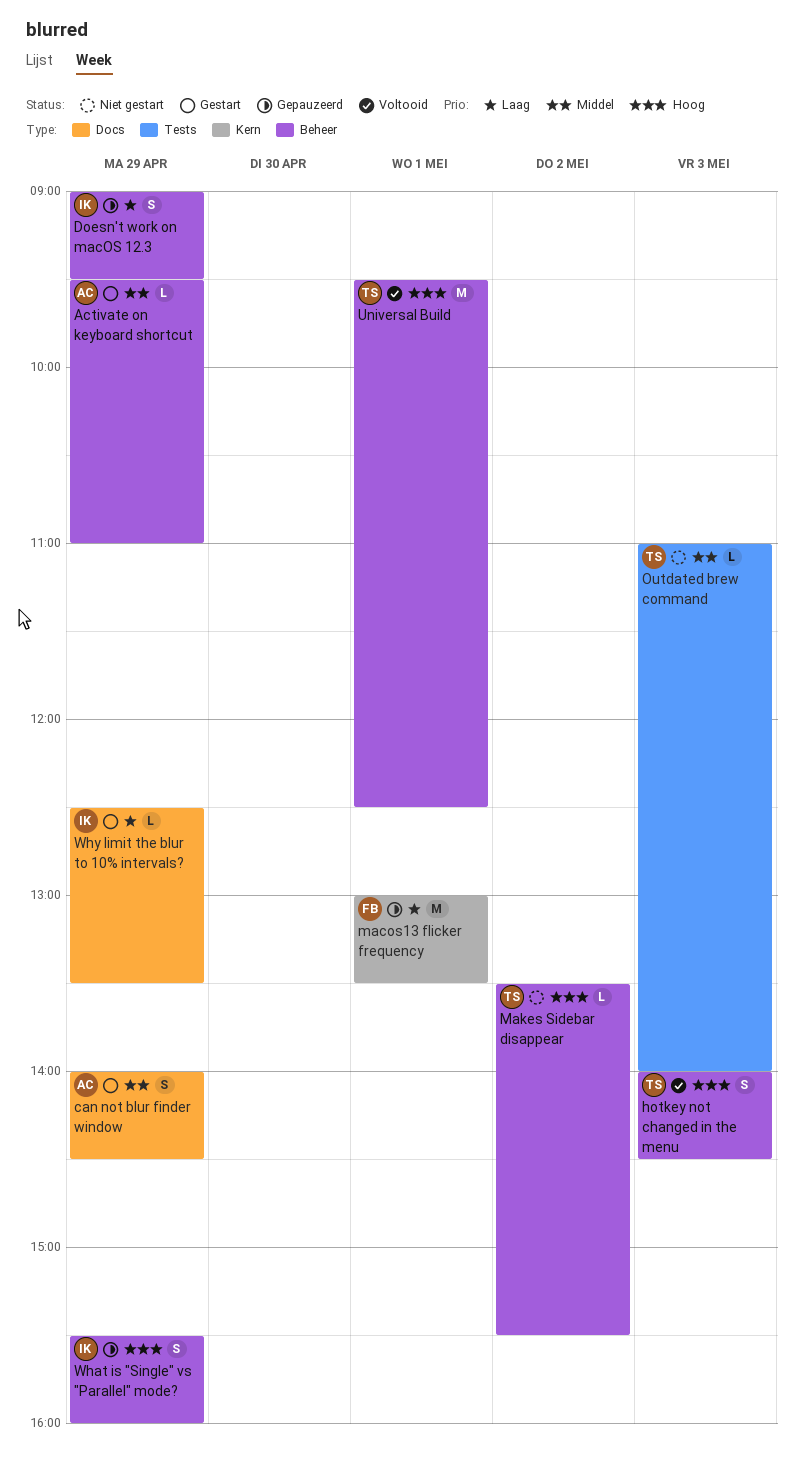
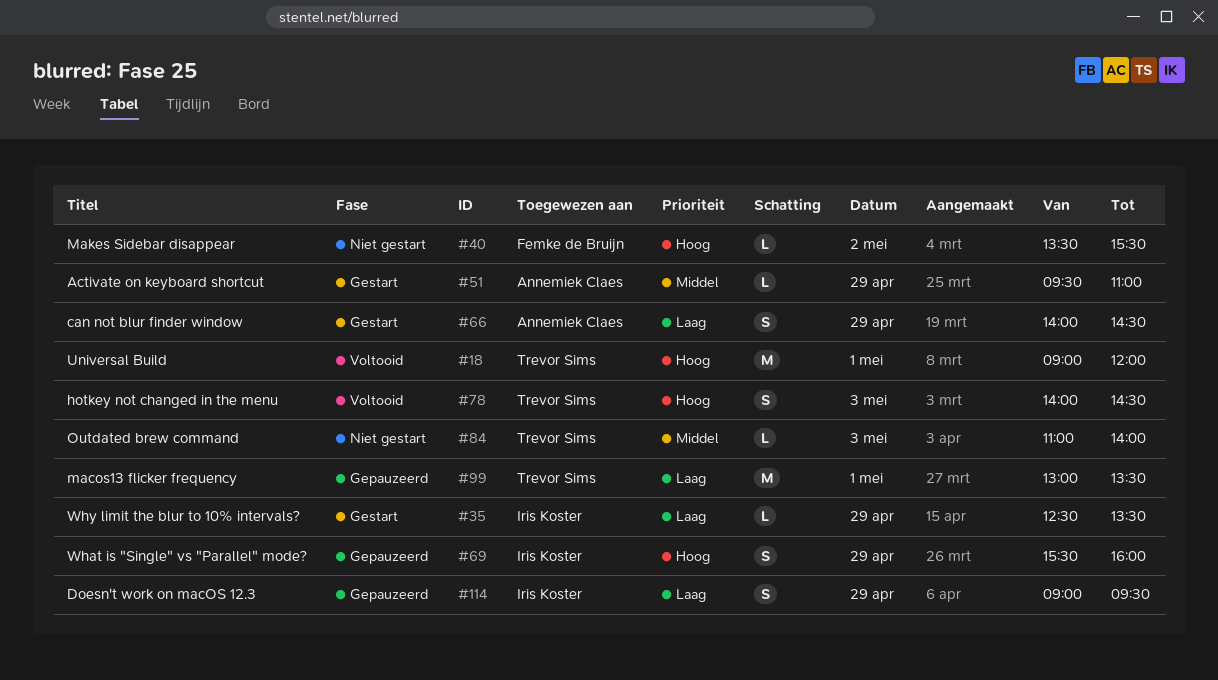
can not blur finder window, priority: Middel -> Laag
macos13 flicker frequency, owner: Femke de Bruijn -> Trevor Sims
Makes Sidebar disappear, owner: Trevor Sims -> Femke de Bruijn
Universal Build, begins: 09:30 -> 09:00
Universal Build, ends: 12:30 -> 12:00

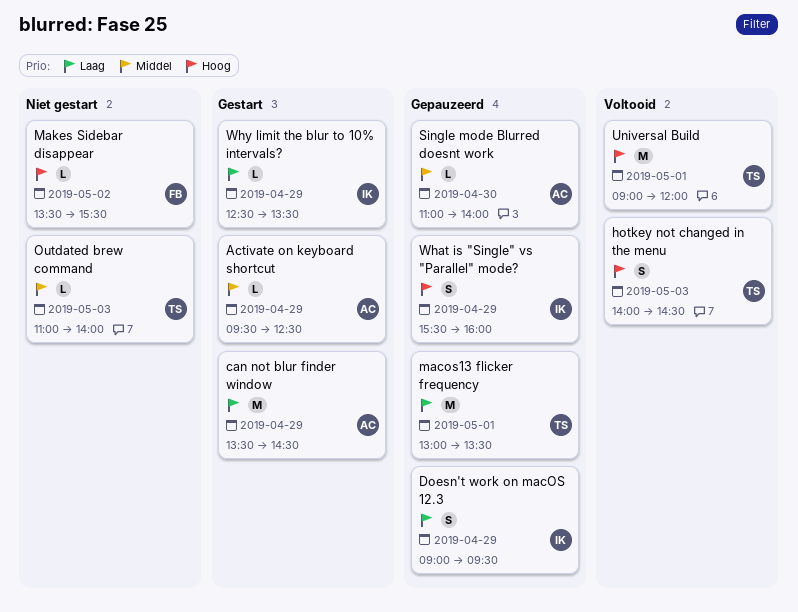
Activate on keyboard shortcut, ends: 11:00 -> 12:30
can not blur finder window, estimate: S -> M
can not blur finder window, begins: 14:00 -> 13:30
Single mode Blurred doesnt work: none -> present

